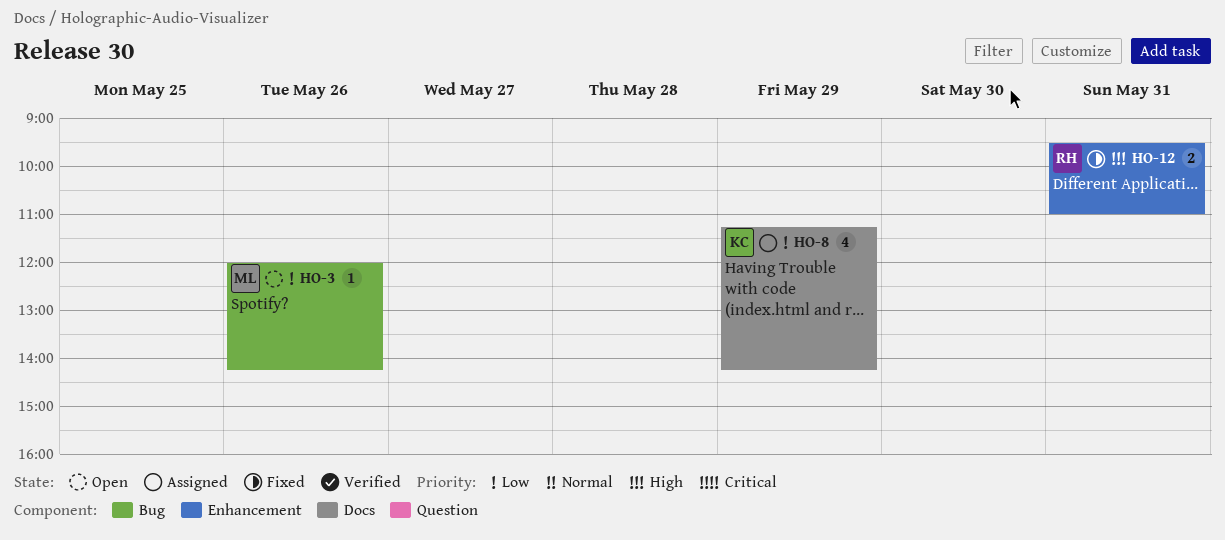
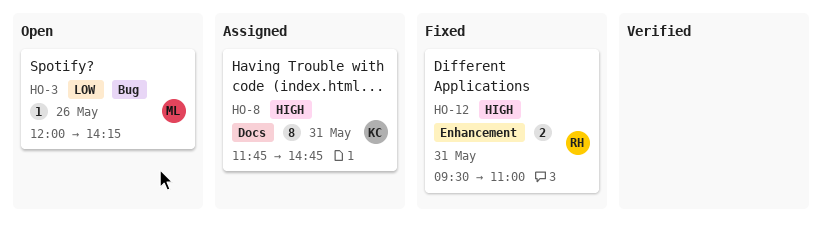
HO-8, priority: Low -> High
HO-8, estimate: 4 -> 8
HO-8, day: May 29 -> May 31
HO-8, begins: 11:15 -> 11:45
HO-8, ends: 14:15 -> 14:45

